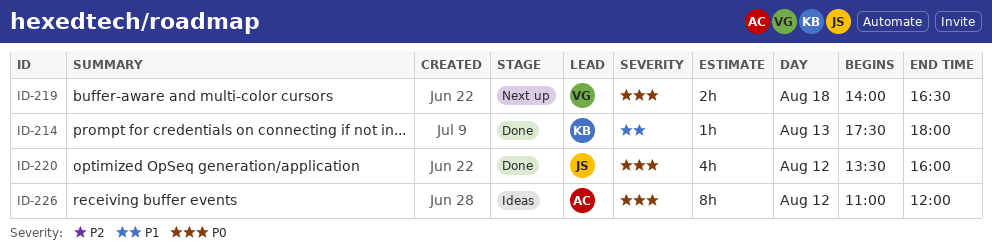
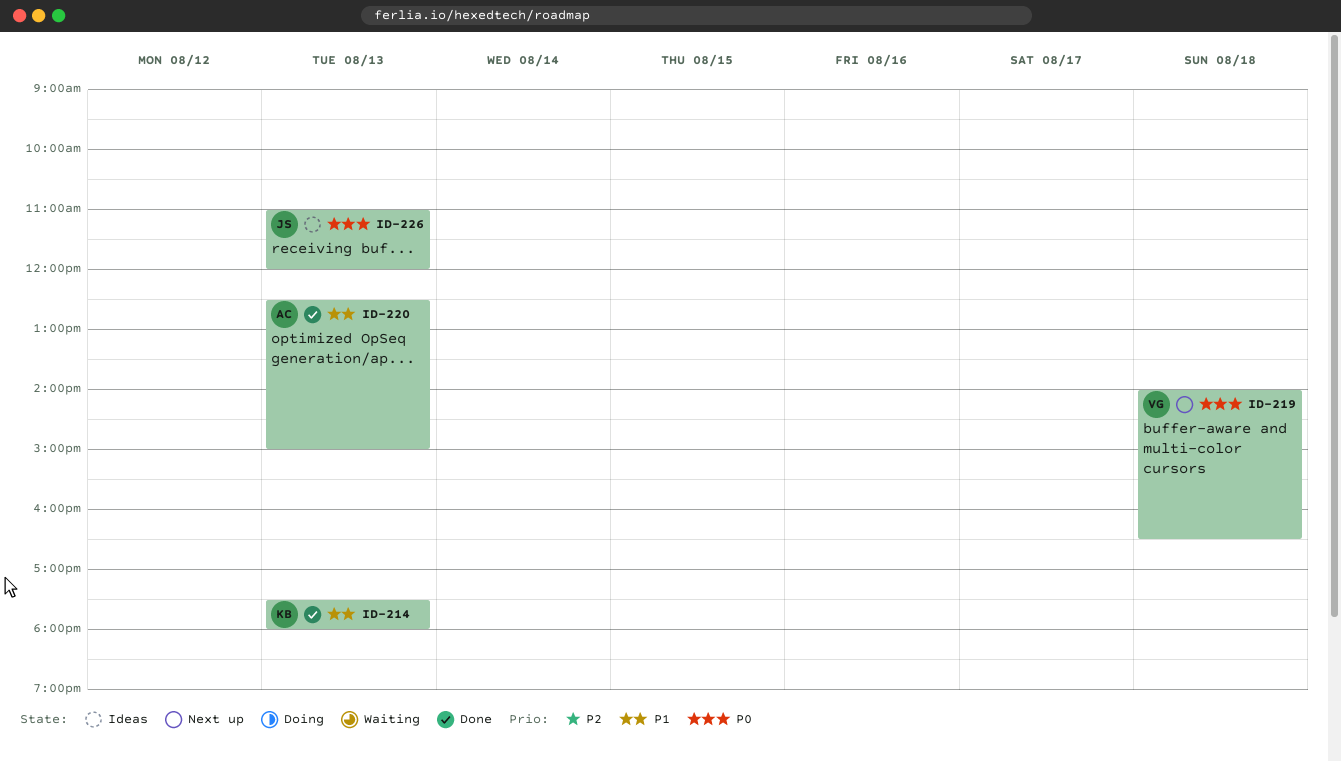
ID-220, owner: JS -> AC
ID-220, priority: P0 -> P1
ID-220, day: Aug 12 -> Aug 13
ID-220, begins: 13:30 -> 12:30
ID-220, ends: 16:00 -> 15:00
ID-226, owner: AC -> JS
ID-226, day: Aug 12 -> Aug 13

